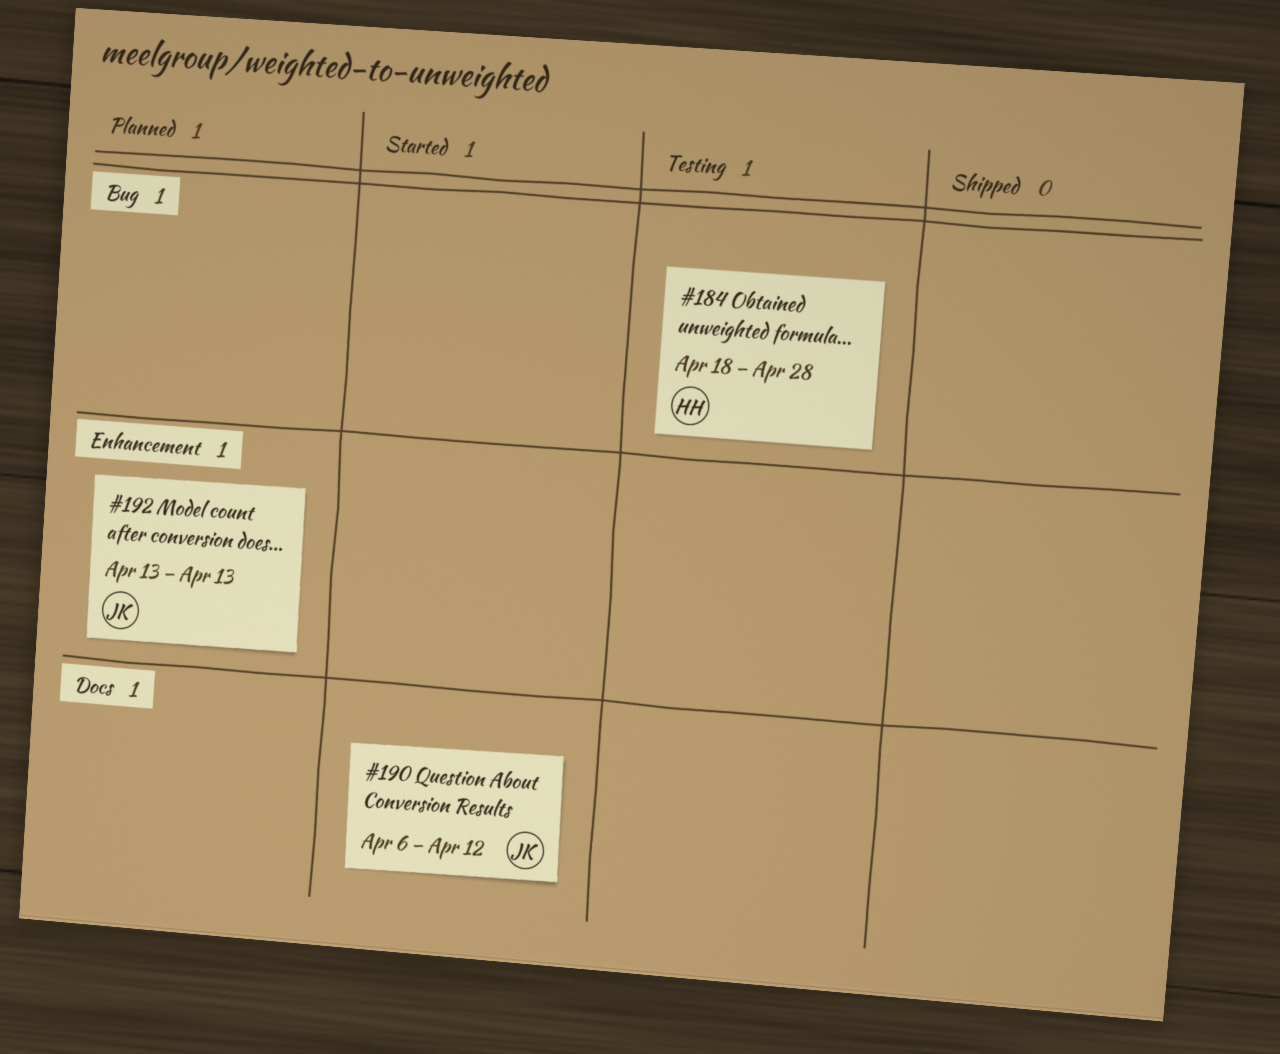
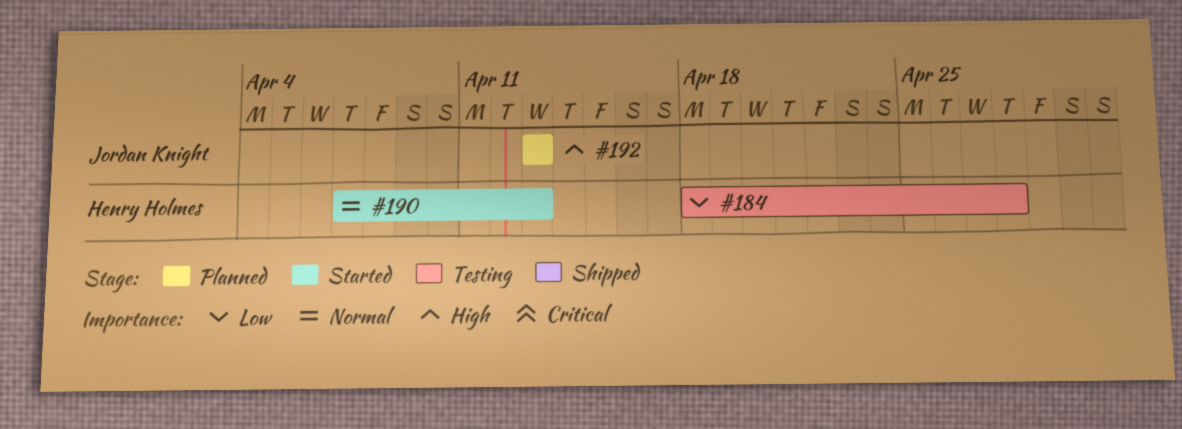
#190, owner: Jordan Knight -> Henry Holmes
#190, start: Apr 6 -> Apr 7
#190, due: Apr 12 -> Apr 13

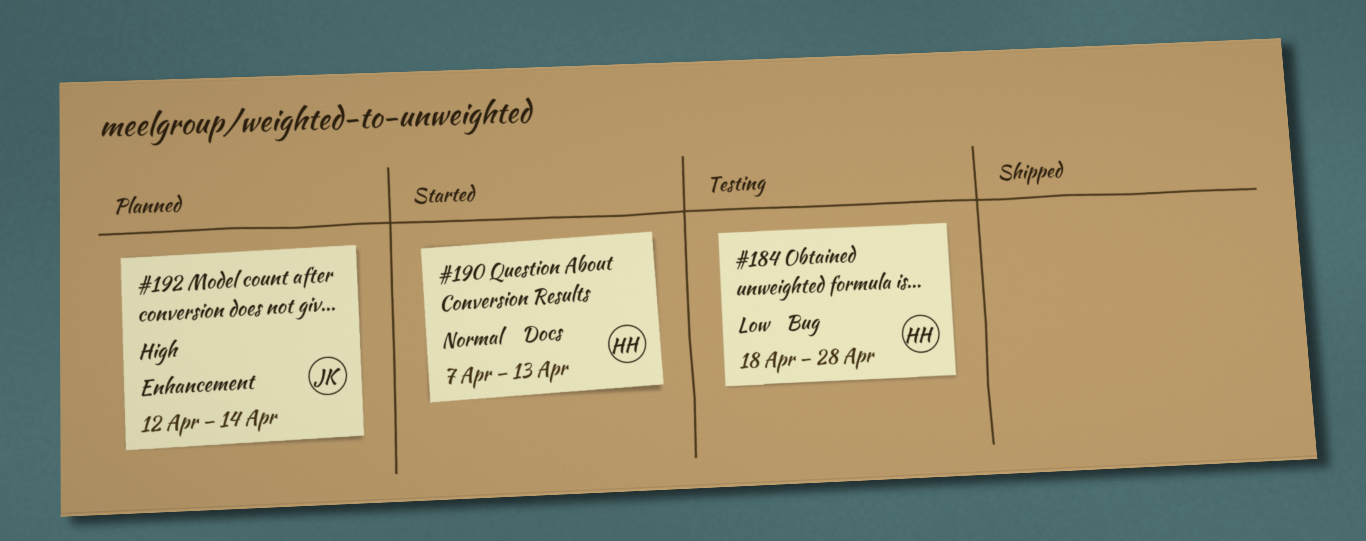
#192, start: Apr 13 -> Apr 12
#192, due: Apr 13 -> Apr 14

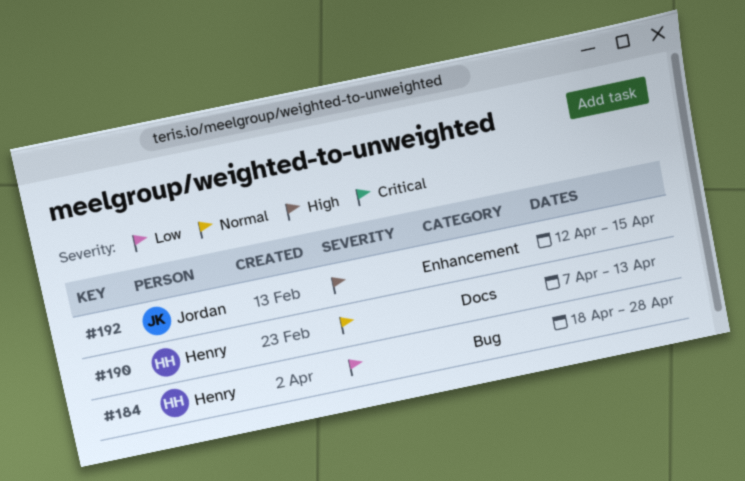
#192, due: Apr 14 -> Apr 15

